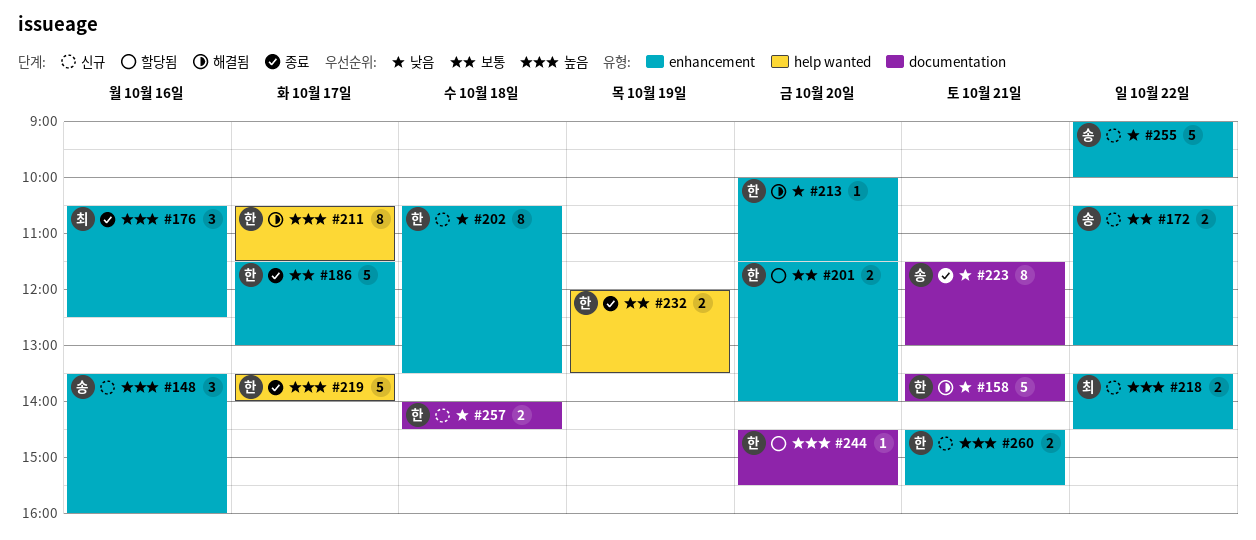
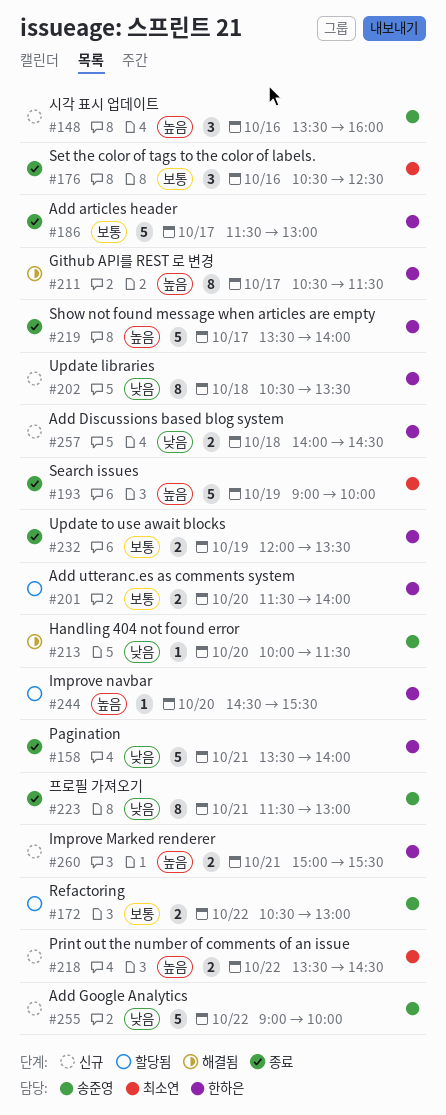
#158, status: 해결됨 -> 종료
#172, status: 신규 -> 할당됨
#176, priority: 높음 -> 보통
#193: none -> present
#213, owner: 한하은 -> 송준영
#260, begins: 14:30 -> 15:00

